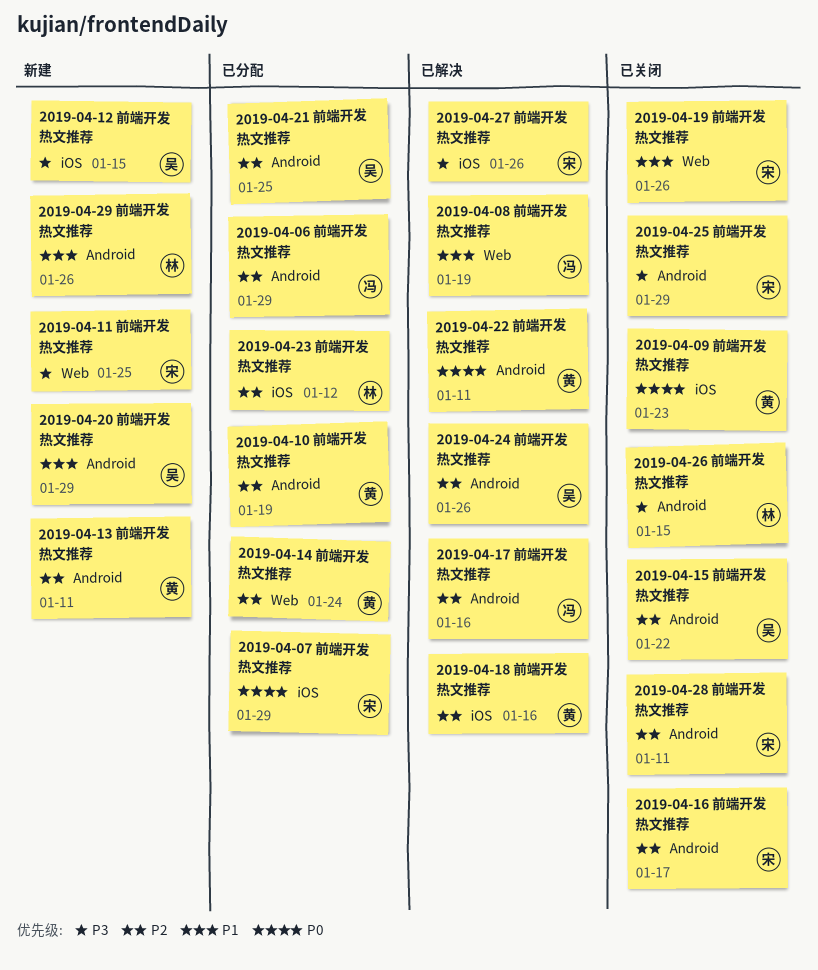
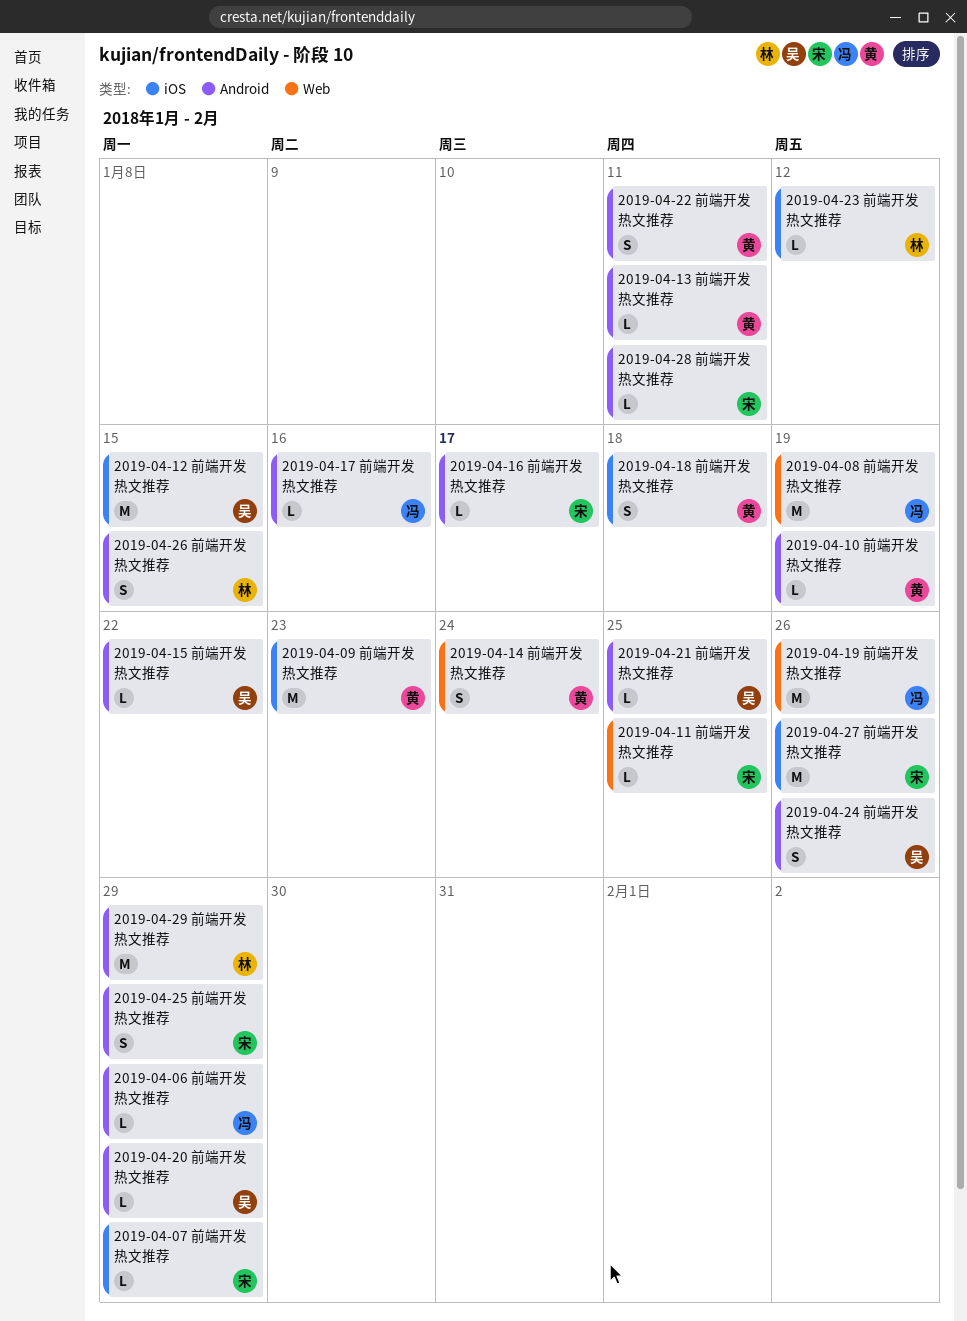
2019-04-18 前端开发热文推荐, due: Jan 16 -> Jan 18
2019-04-19 前端开发热文推荐, owner: 宋 -> 冯
2019-04-29 前端开发热文推荐, due: Jan 26 -> Jan 29

